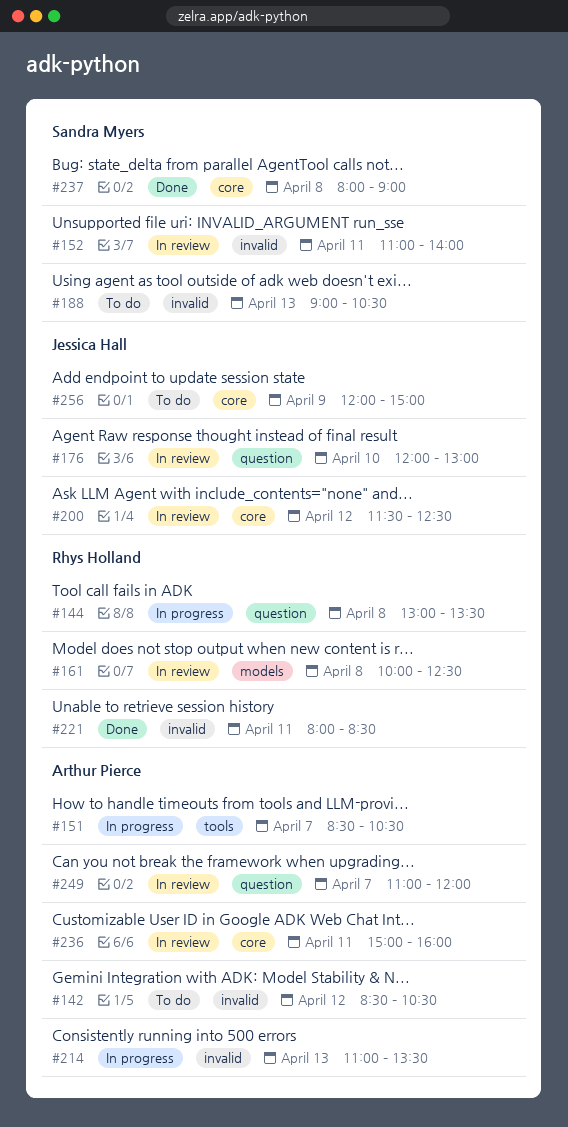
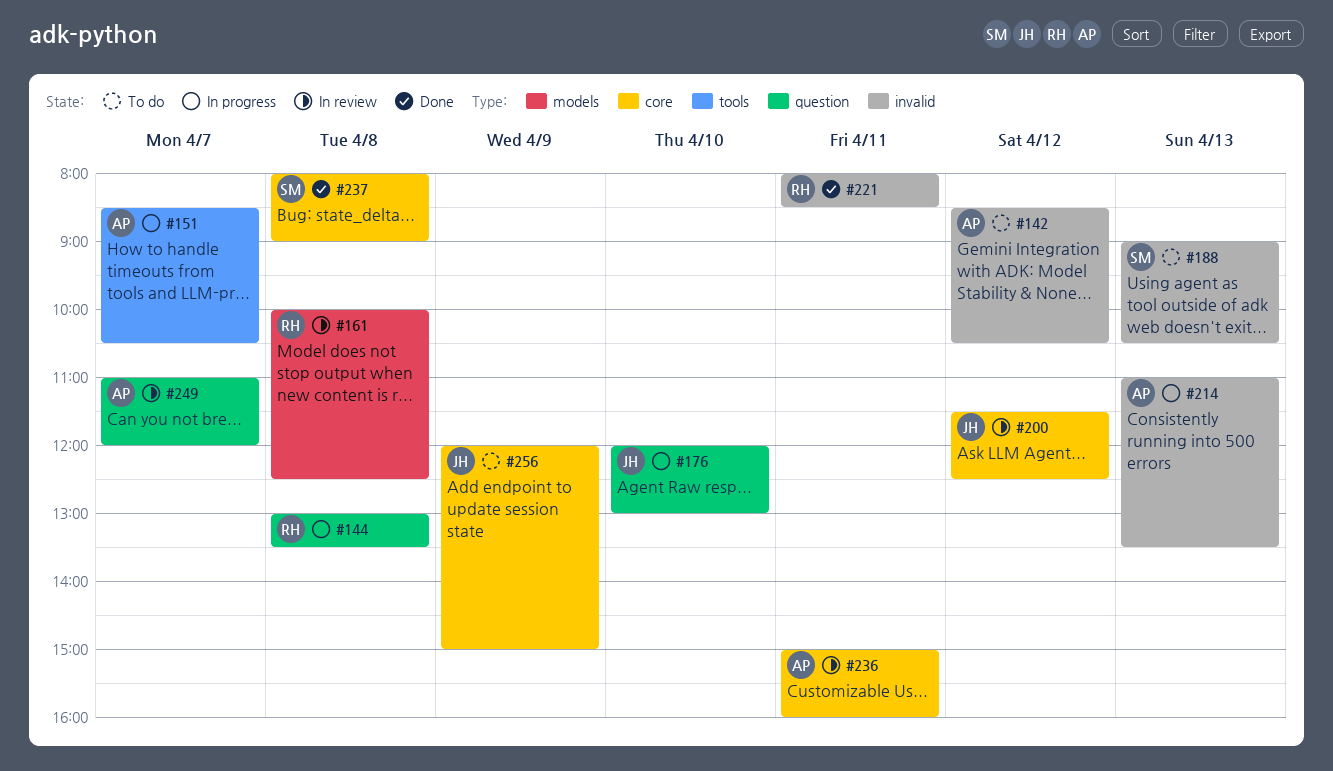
#152: present -> none
#176, status: In review -> In progress

